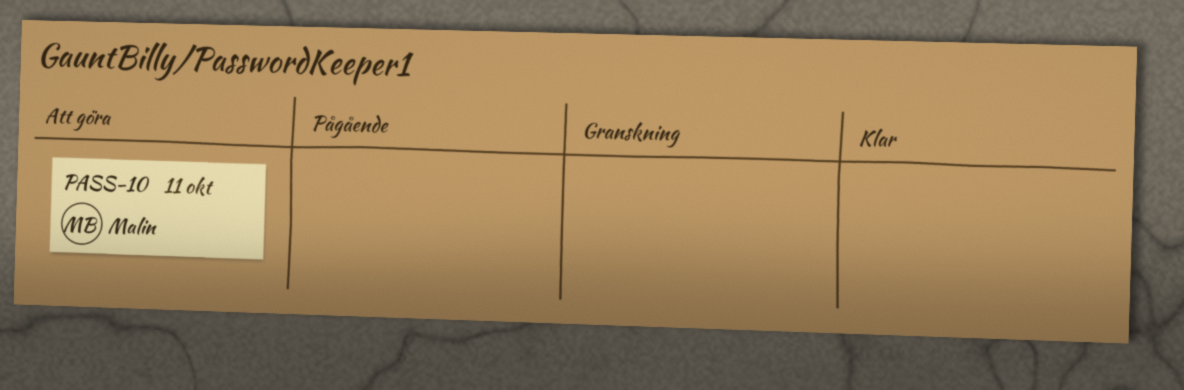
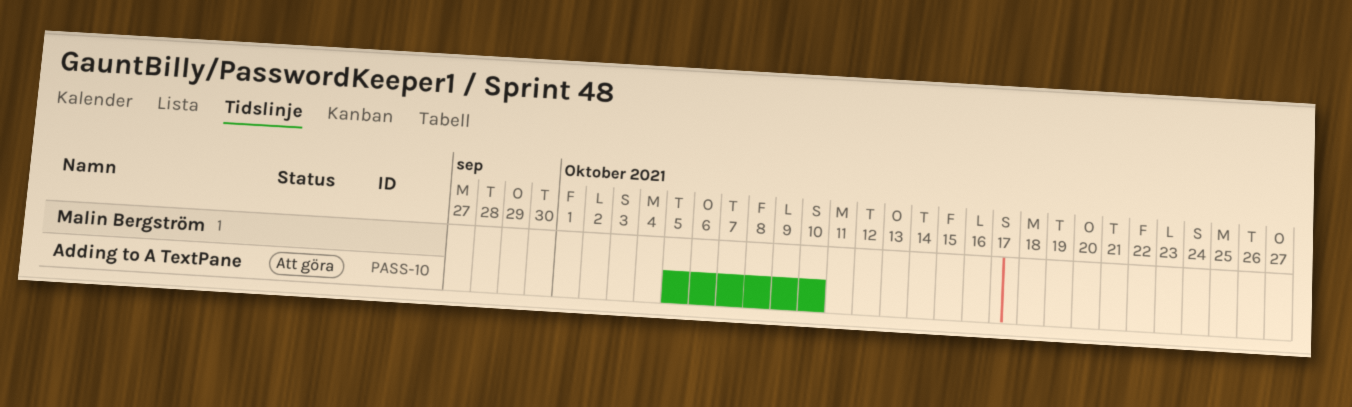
PASS-10, due: Oct 11 -> Oct 10

